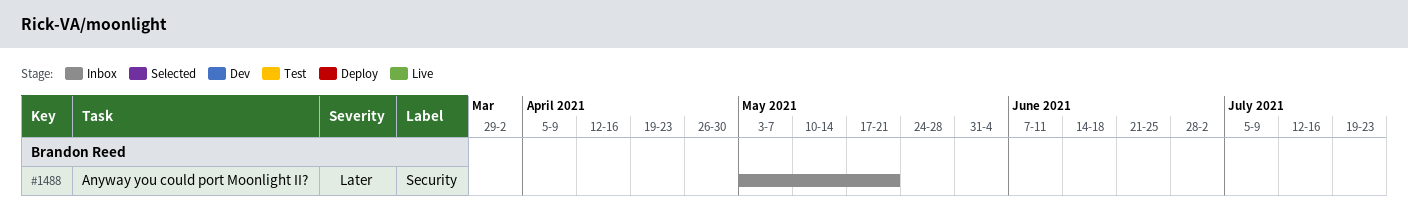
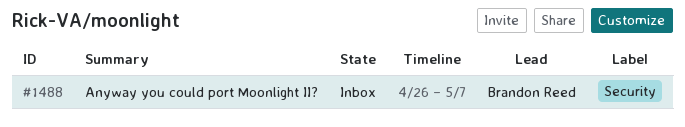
#1488, start: May 3 -> Apr 26
#1488, due: May 21 -> May 7

